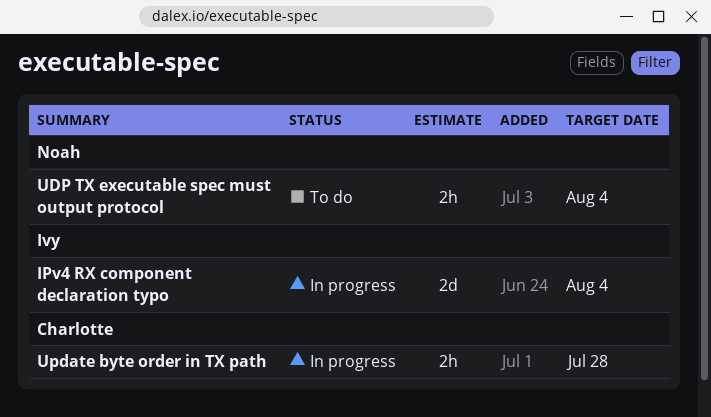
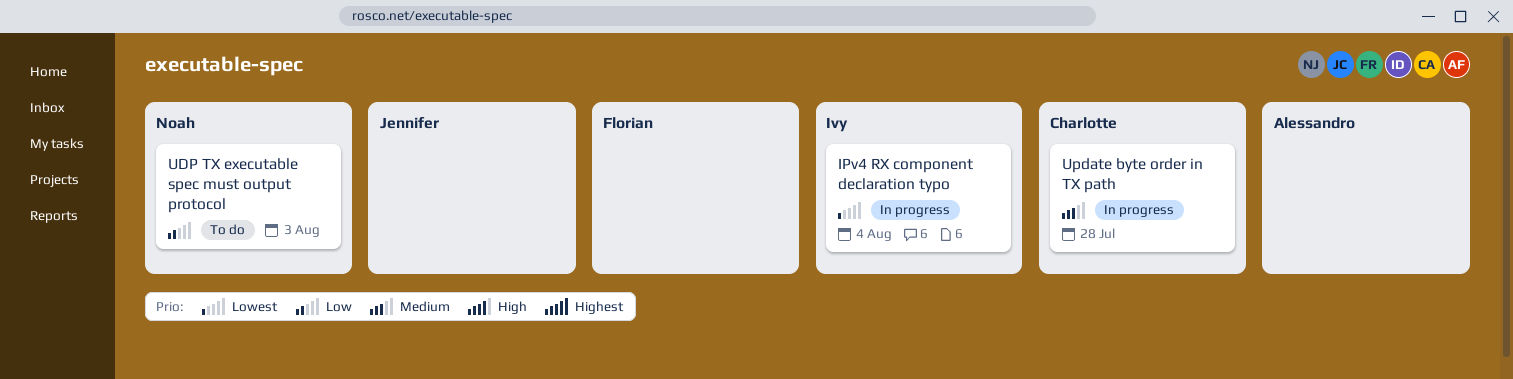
UDP TX executable spec must output protocol, due: Aug 4 -> Aug 3

